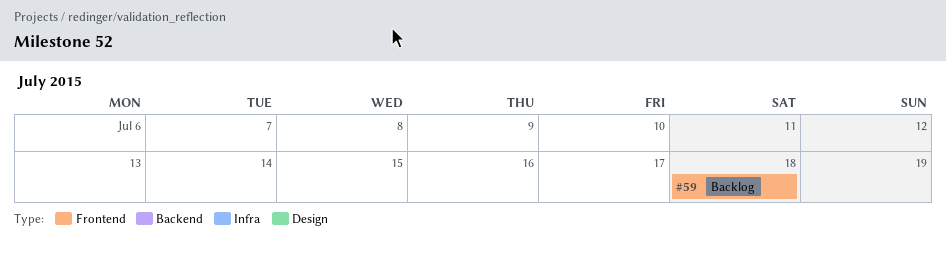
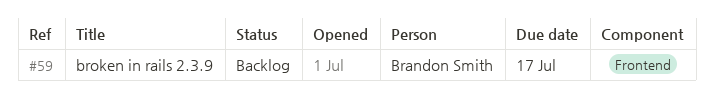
#59, due: Jul 18 -> Jul 17

